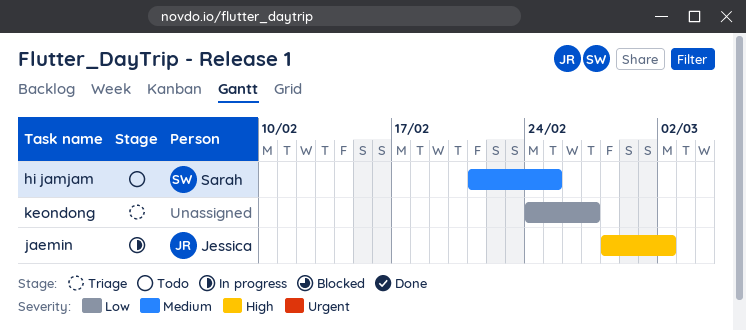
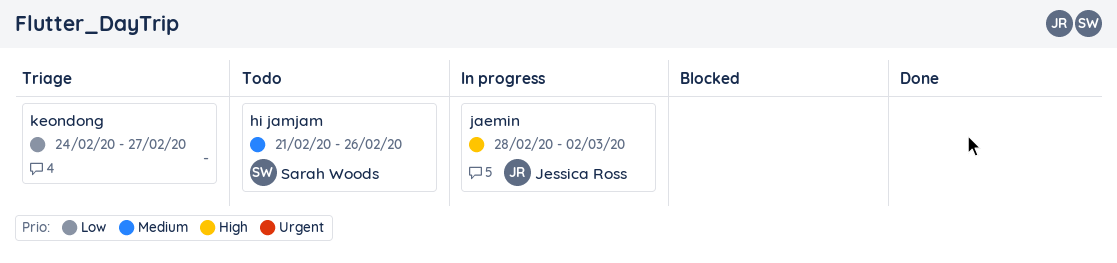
hi jamjam, due: Feb 25 -> Feb 26

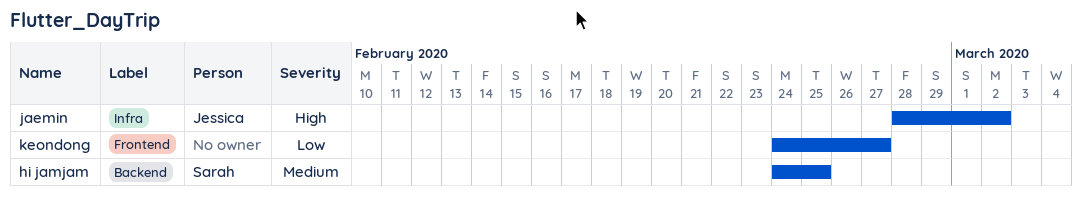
hi jamjam, start: Feb 21 -> Feb 24
hi jamjam, due: Feb 26 -> Feb 25

